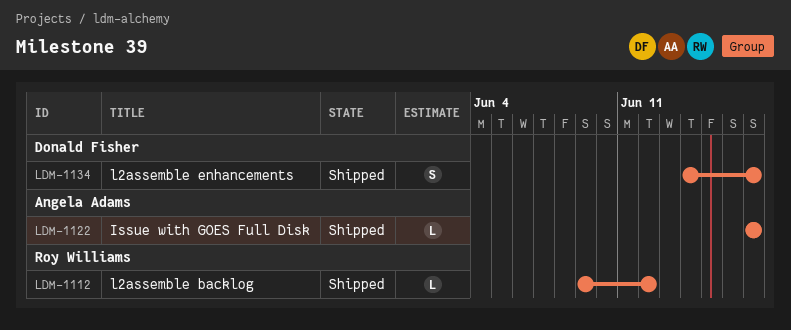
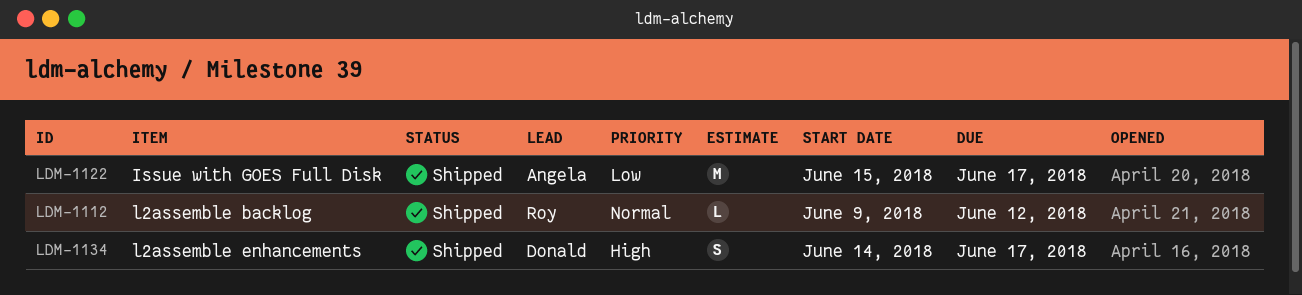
LDM-1122, estimate: L -> M
LDM-1122, start: Jun 17 -> Jun 15

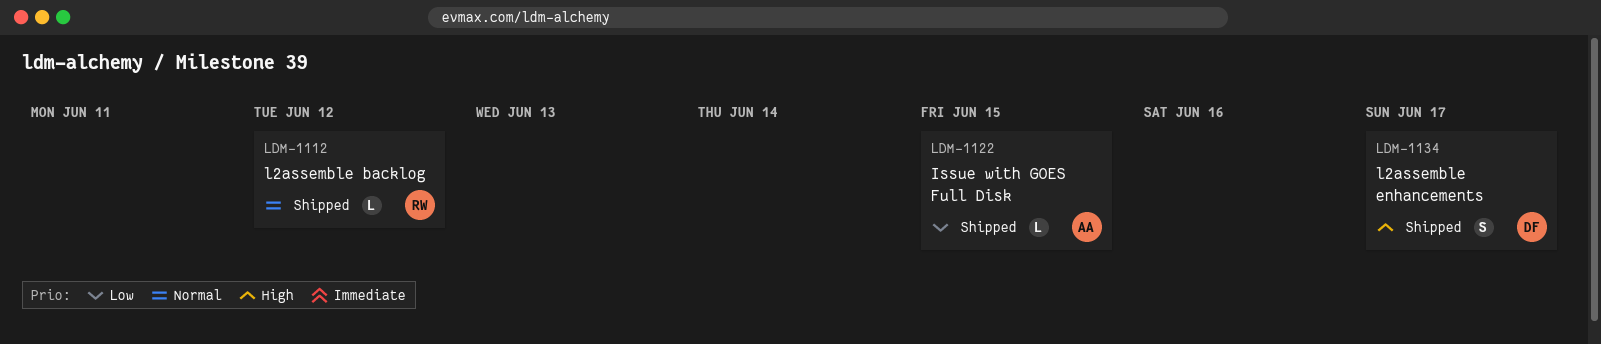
LDM-1122, estimate: M -> L
LDM-1122, due: Jun 17 -> Jun 15

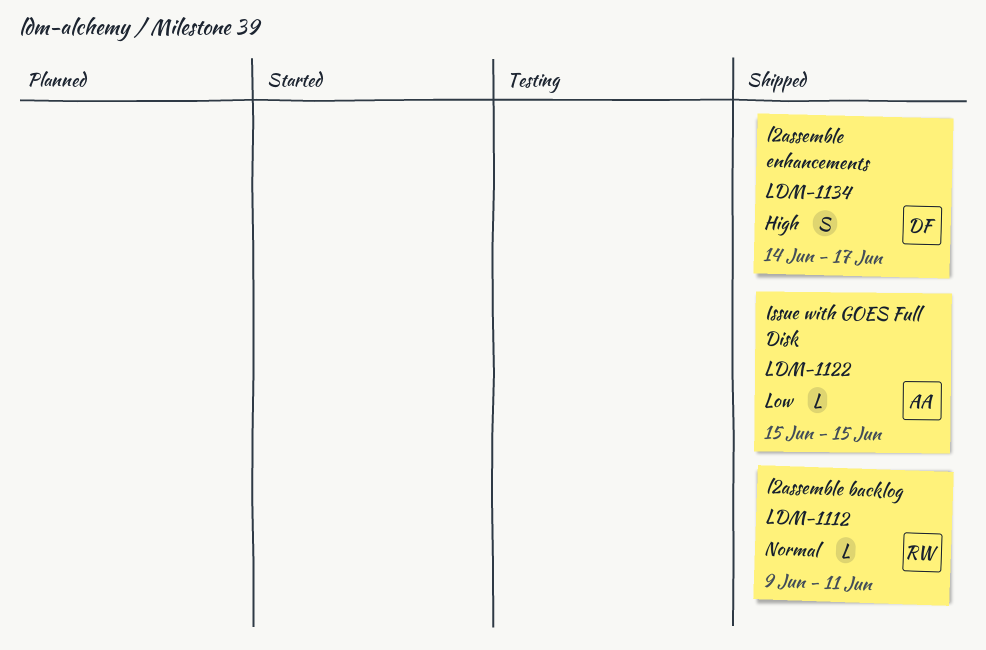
LDM-1112, due: Jun 12 -> Jun 11

